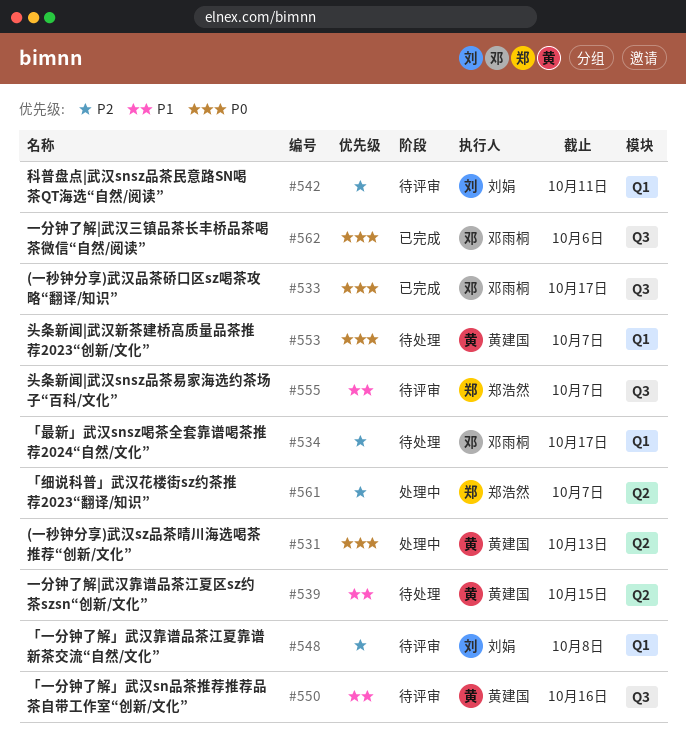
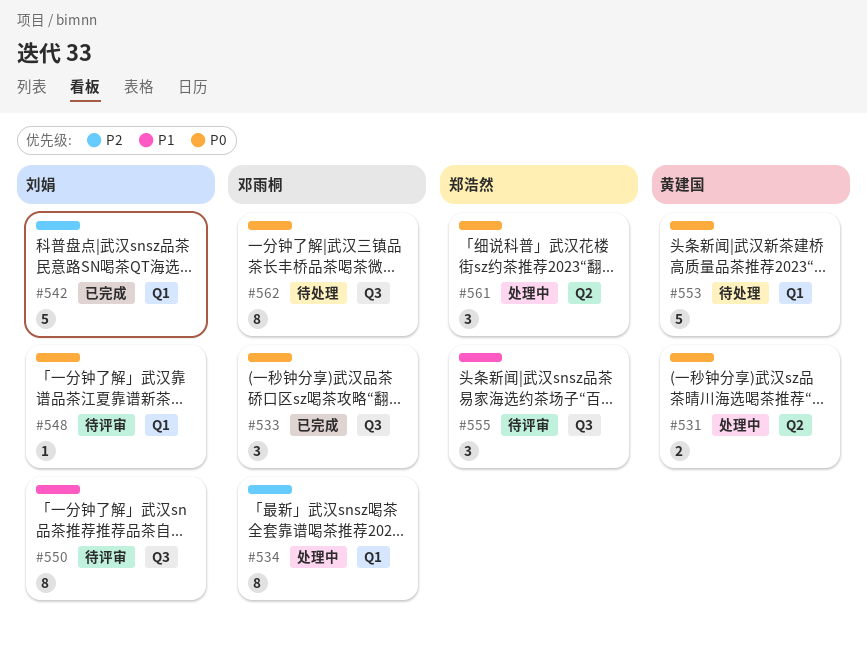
#534, status: 待处理 -> 处理中
#539: present -> none
#542, status: 待评审 -> 已完成
#548, priority: P2 -> P0
#550, owner: 黄建国 -> 刘娟
#561, priority: P2 -> P0
#562, status: 已完成 -> 待处理

